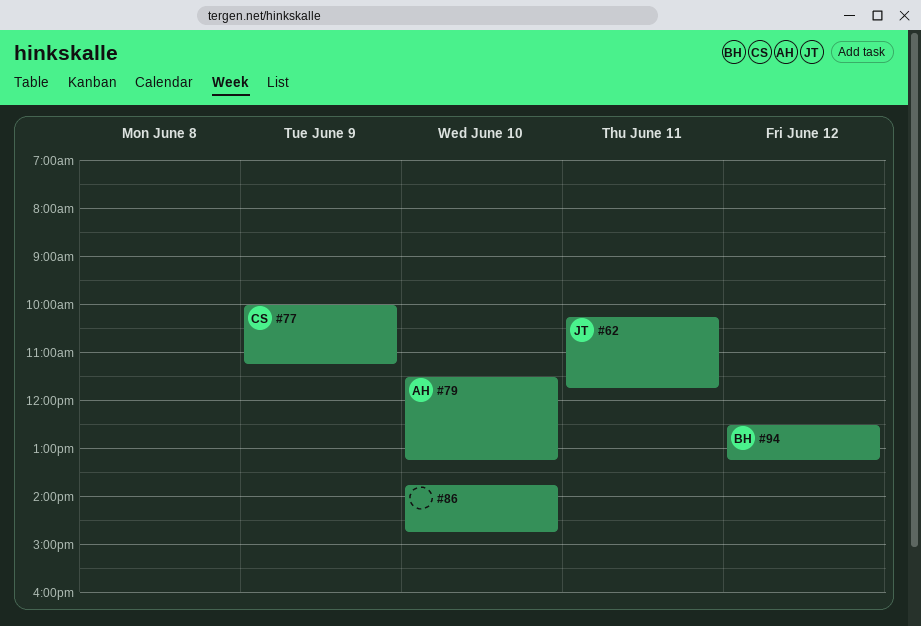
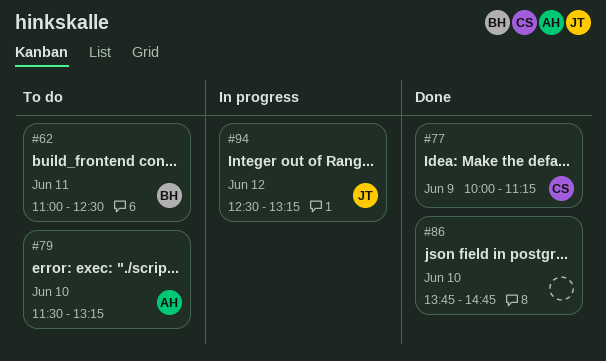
#62, owner: JT -> BH
#62, begins: 10:15 -> 11:00
#62, ends: 11:45 -> 12:30
#94, owner: BH -> JT

